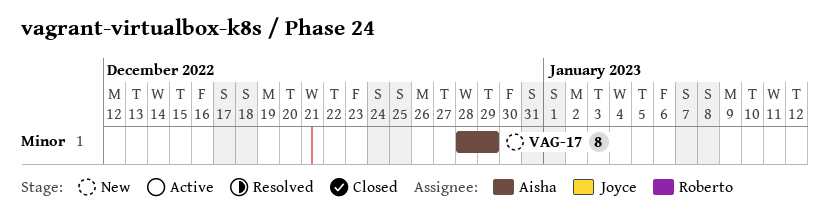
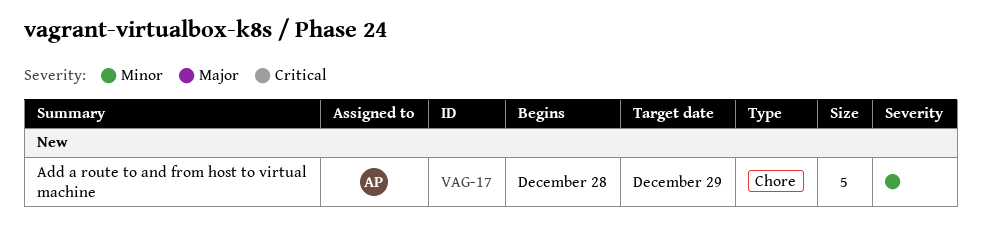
VAG-17, estimate: 8 -> 5

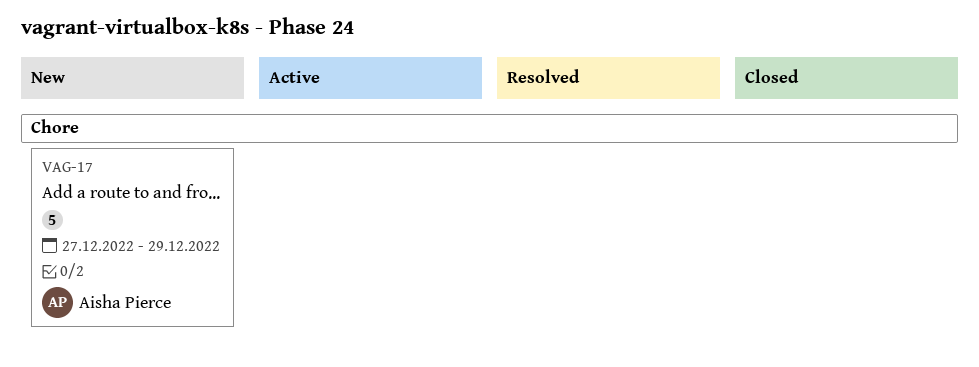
VAG-17, start: Dec 28 -> Dec 27

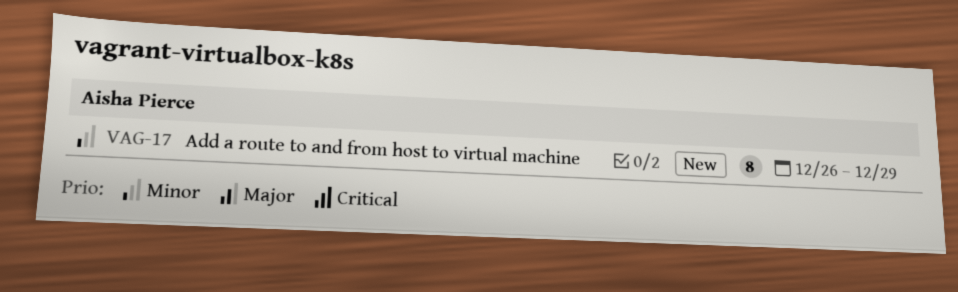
VAG-17, estimate: 5 -> 8
VAG-17, start: Dec 27 -> Dec 26

